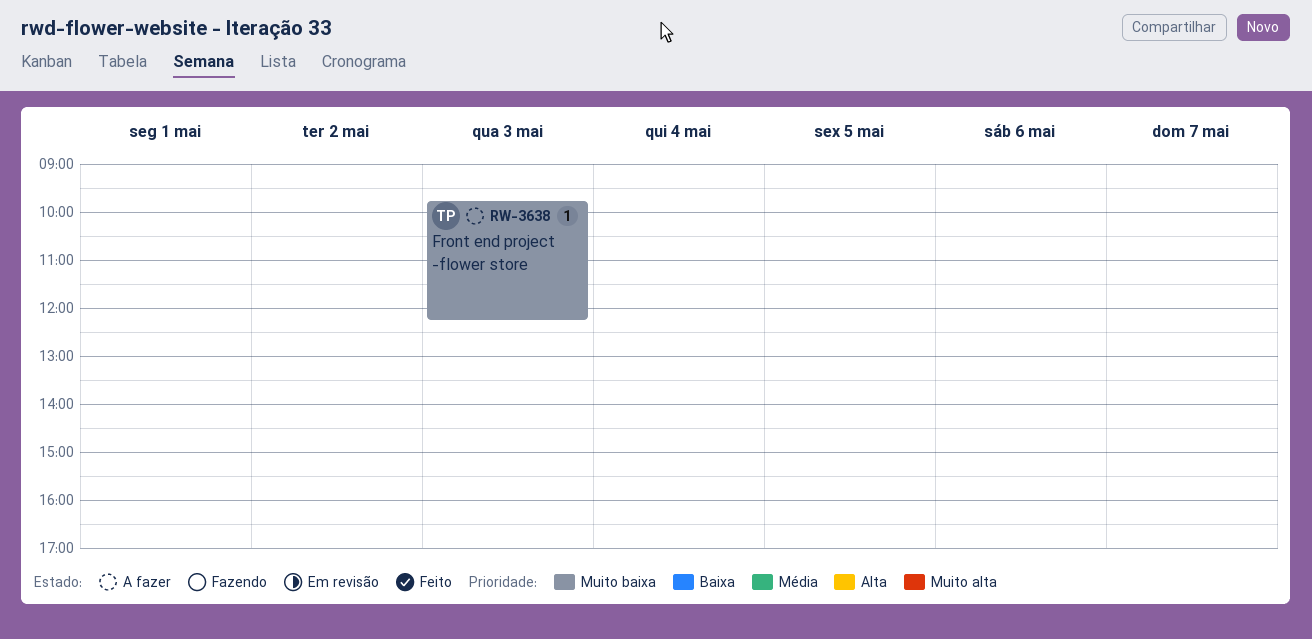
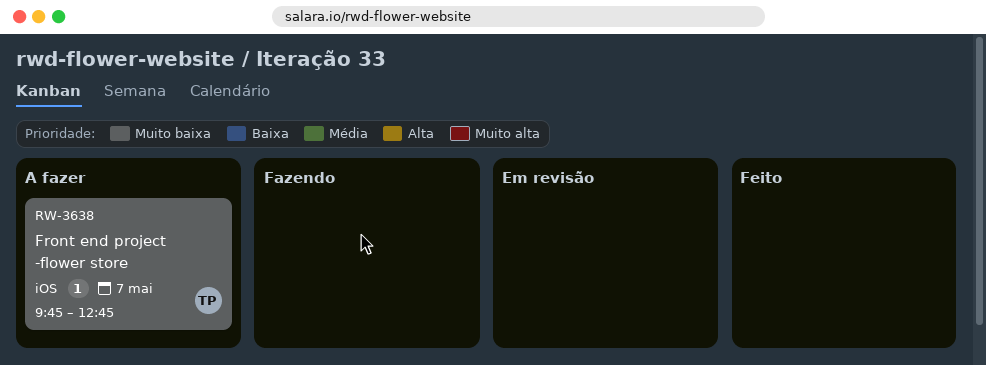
RW-3638, day: May 3 -> May 7
RW-3638, ends: 12:15 -> 12:45

